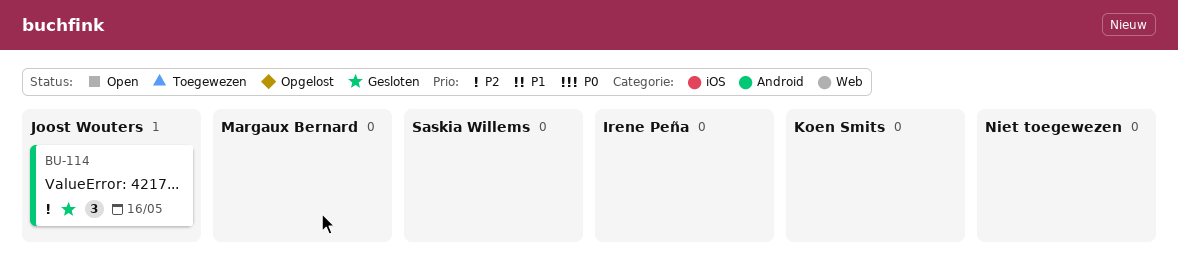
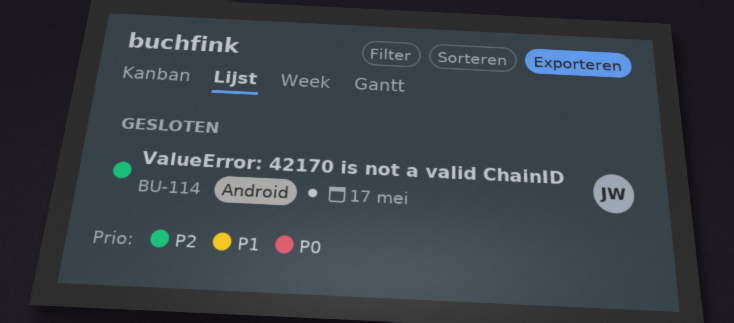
BU-114, estimate: 3 -> 1
BU-114, due: May 16 -> May 17

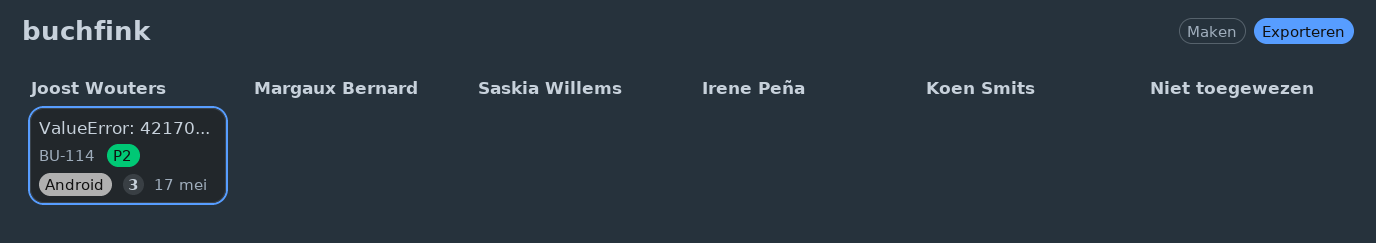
BU-114, estimate: 1 -> 3

